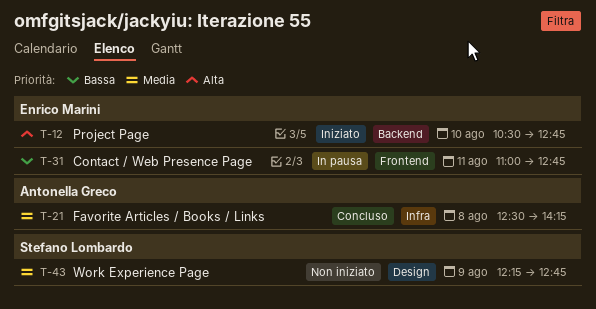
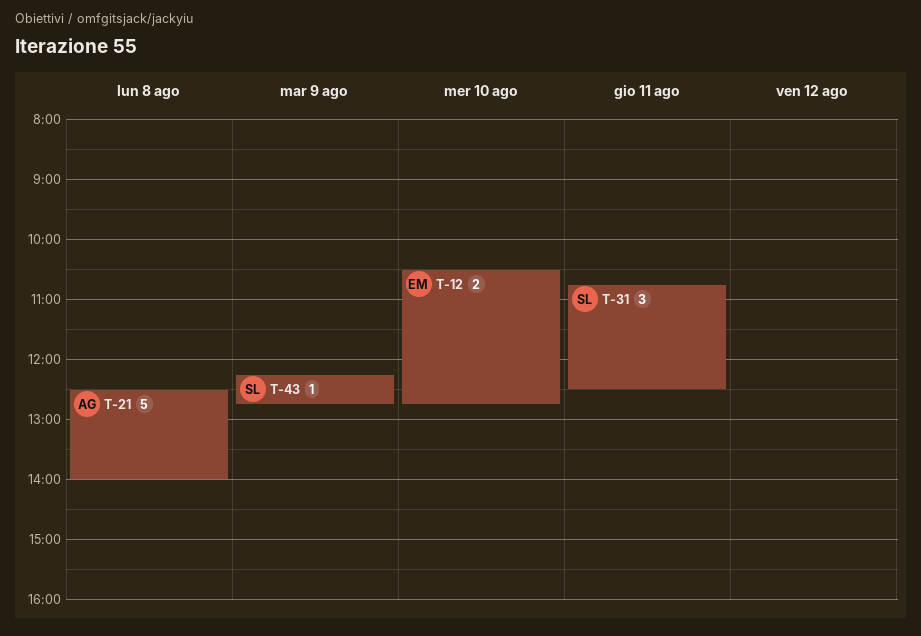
T-21, ends: 14:15 -> 14:00
T-31, owner: Enrico Marini -> Stefano Lombardo
T-31, begins: 11:00 -> 10:45
T-31, ends: 12:45 -> 12:30

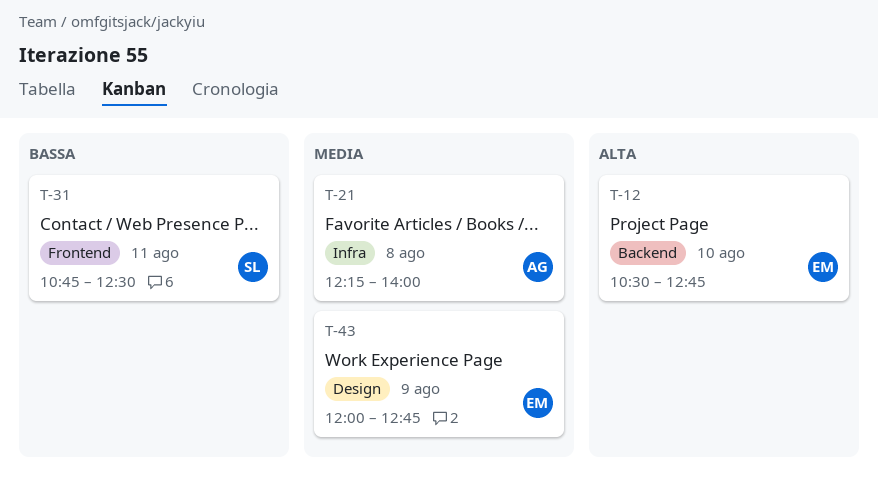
T-21, begins: 12:30 -> 12:15
T-43, owner: SL -> EM
T-43, begins: 12:15 -> 12:00

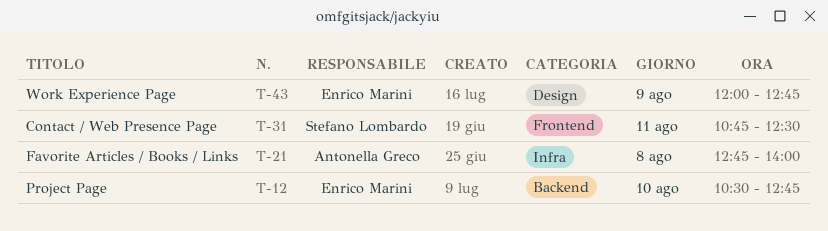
T-21, begins: 12:15 -> 12:45

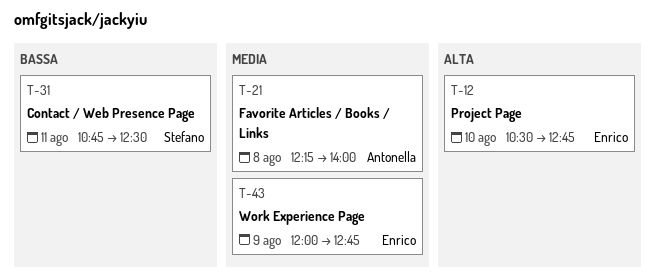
T-21, begins: 12:45 -> 12:15

